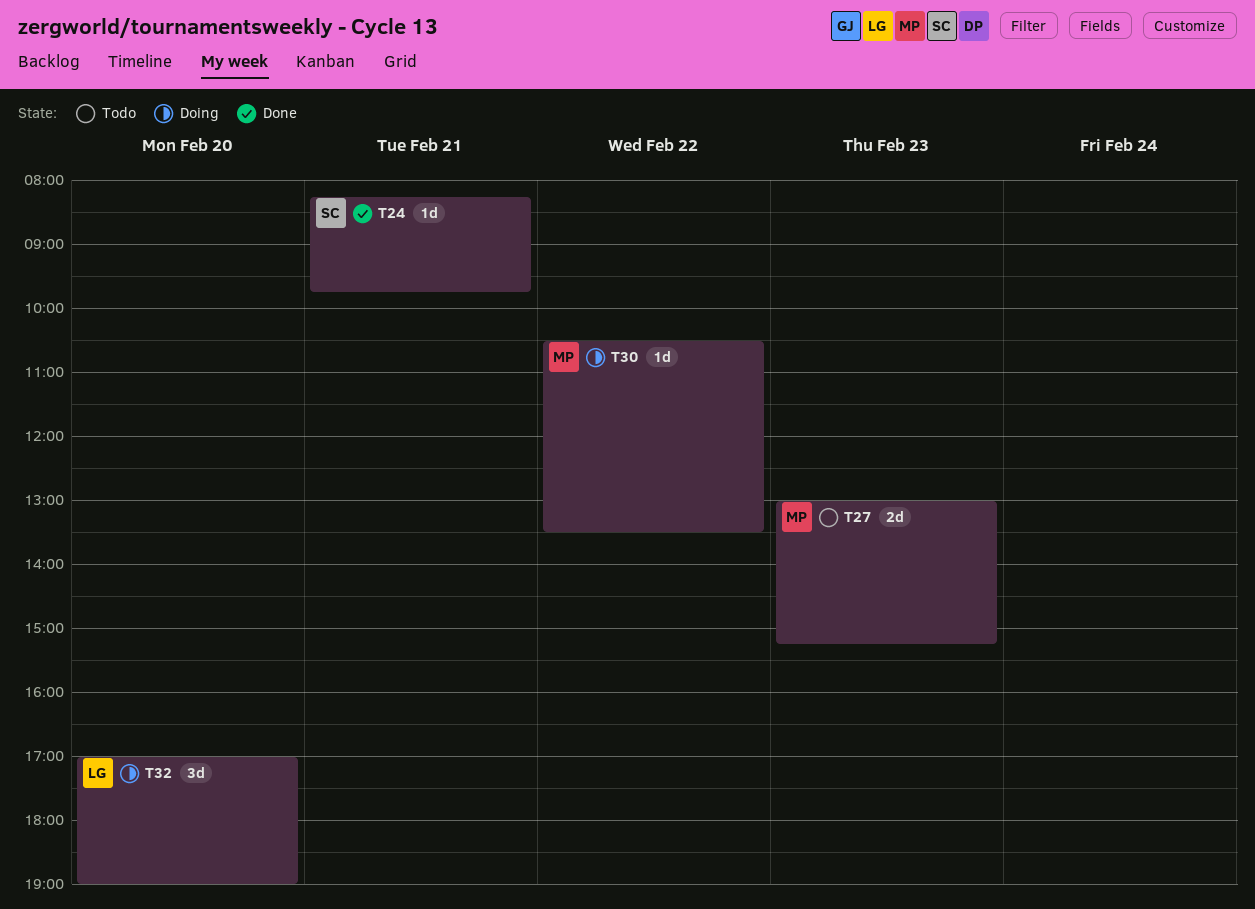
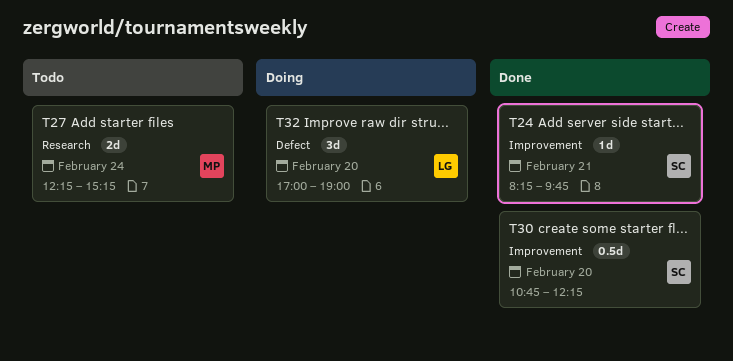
T27, day: Feb 23 -> Feb 24
T27, begins: 13:00 -> 12:15
T30, status: Doing -> Done
T30, owner: MP -> SC
T30, estimate: 1d -> 0.5d
T30, day: Feb 22 -> Feb 20
T30, begins: 10:30 -> 10:45
T30, ends: 13:30 -> 12:15

